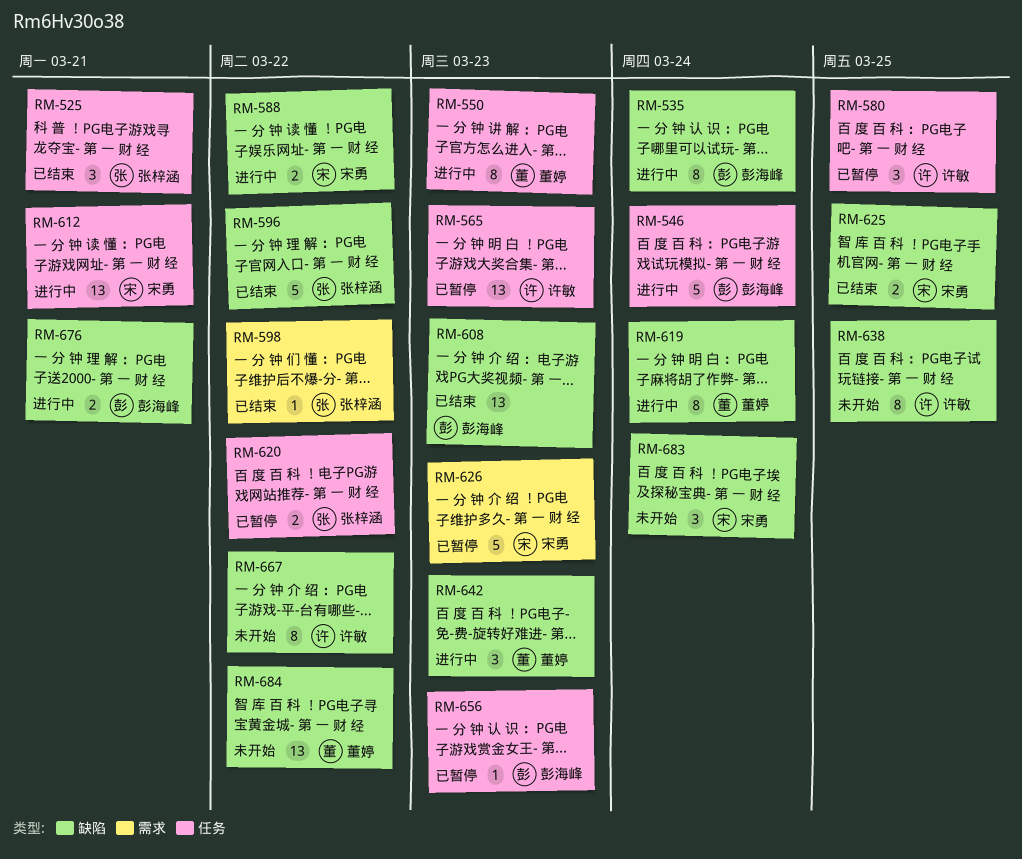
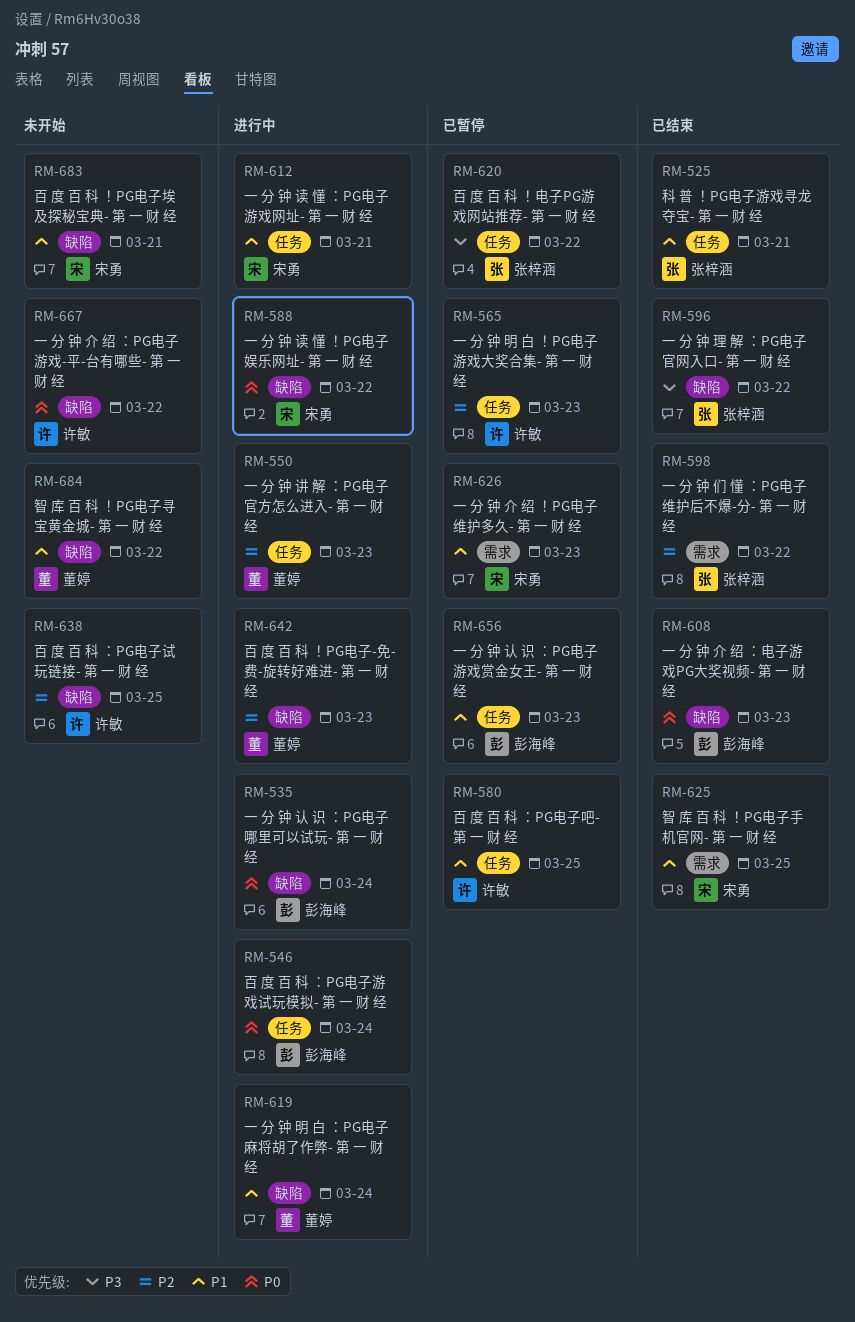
RM-625, label: 缺陷 -> 需求
RM-676: present -> none
RM-683, due: Mar 24 -> Mar 21

